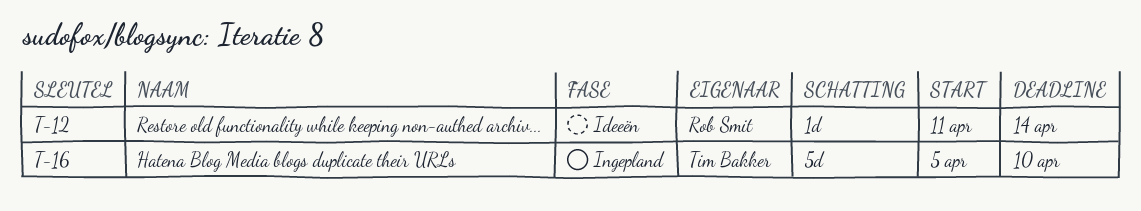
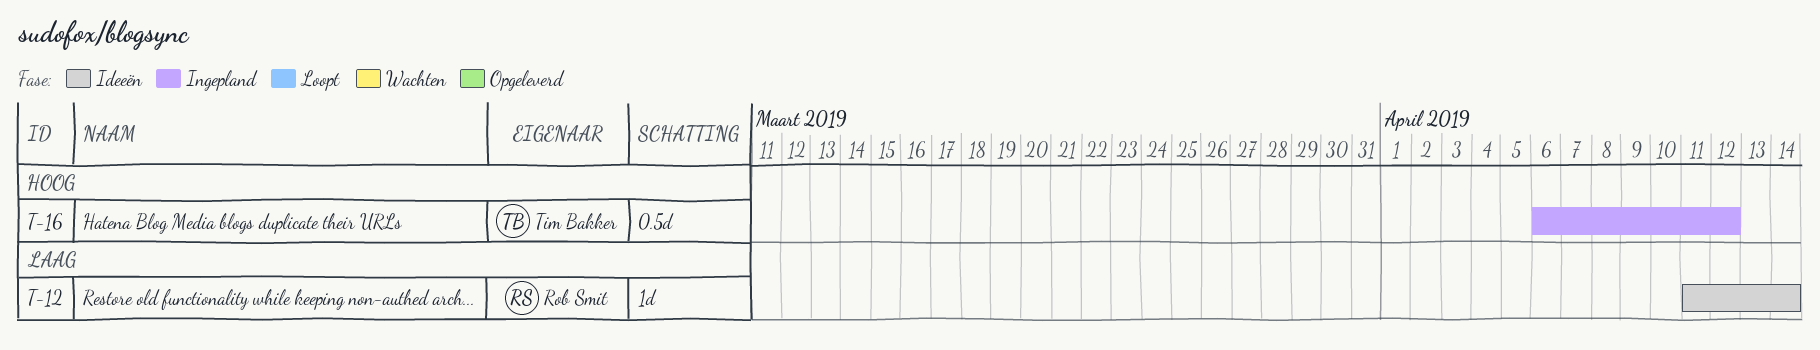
T-16, estimate: 5d -> 0.5d
T-16, start: Apr 5 -> Apr 6
T-16, due: Apr 10 -> Apr 12

